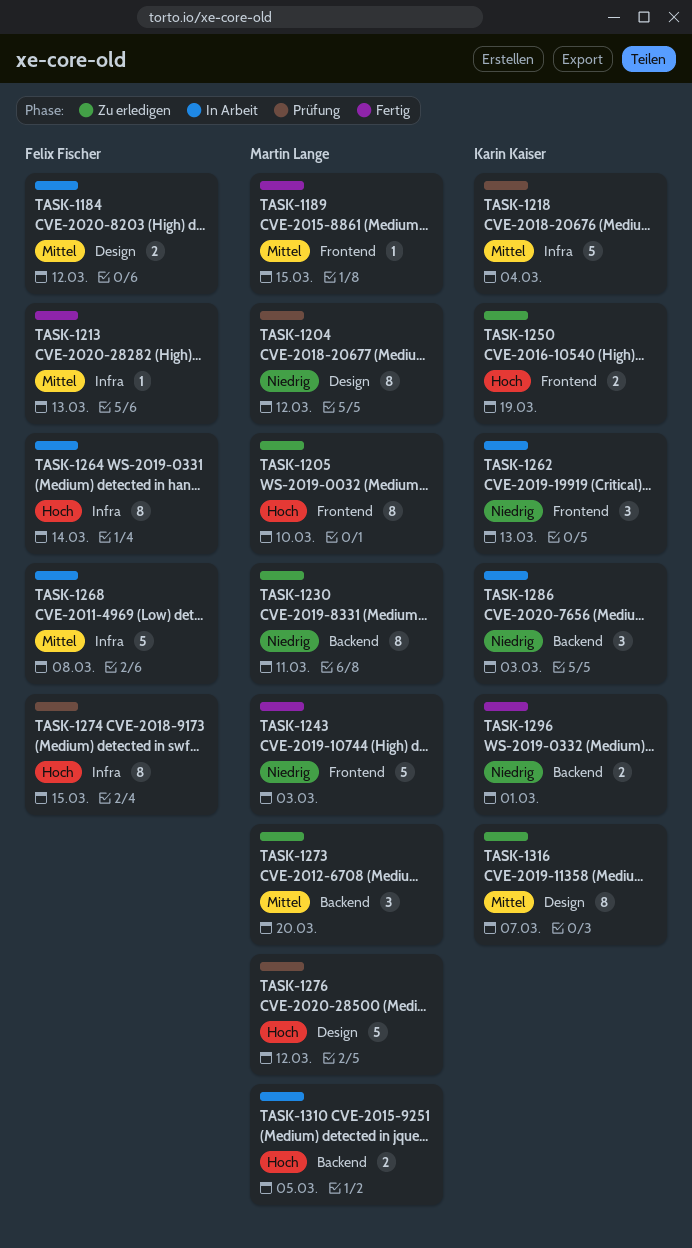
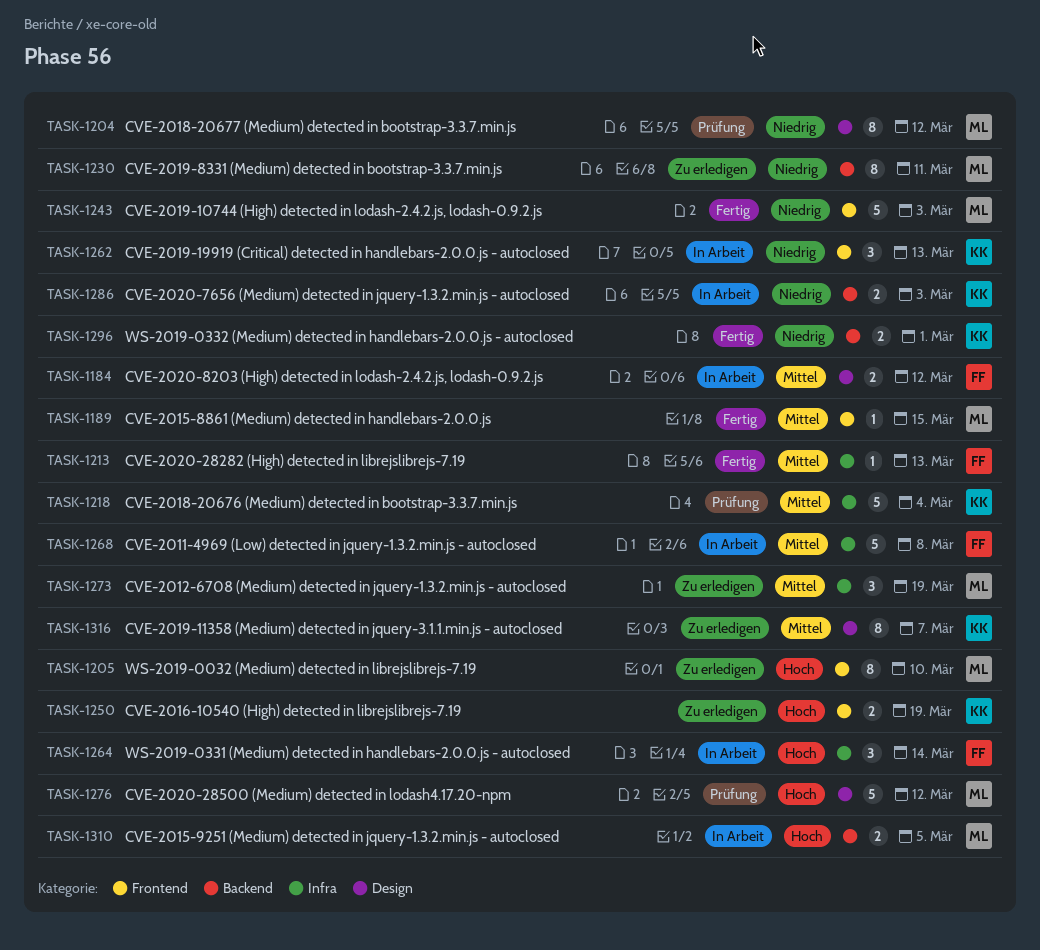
TASK-1264, estimate: 8 -> 3
TASK-1273, label: Backend -> Infra
TASK-1273, due: Mar 20 -> Mar 19
TASK-1274: present -> none
TASK-1286, estimate: 3 -> 2

